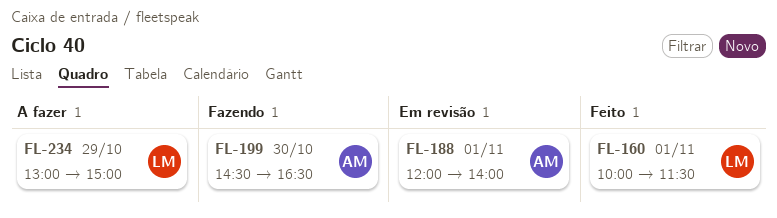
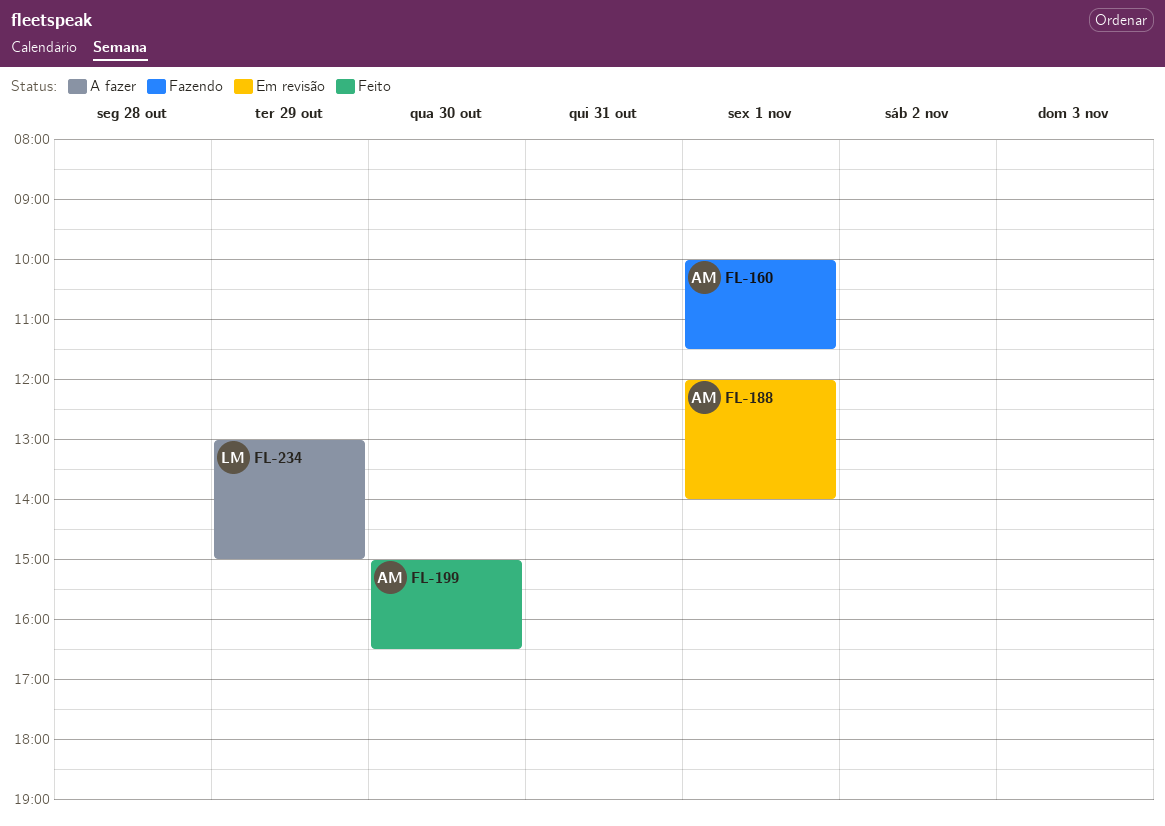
FL-160, status: Feito -> Fazendo
FL-160, owner: LM -> AM
FL-199, status: Fazendo -> Feito
FL-199, begins: 14:30 -> 15:00

